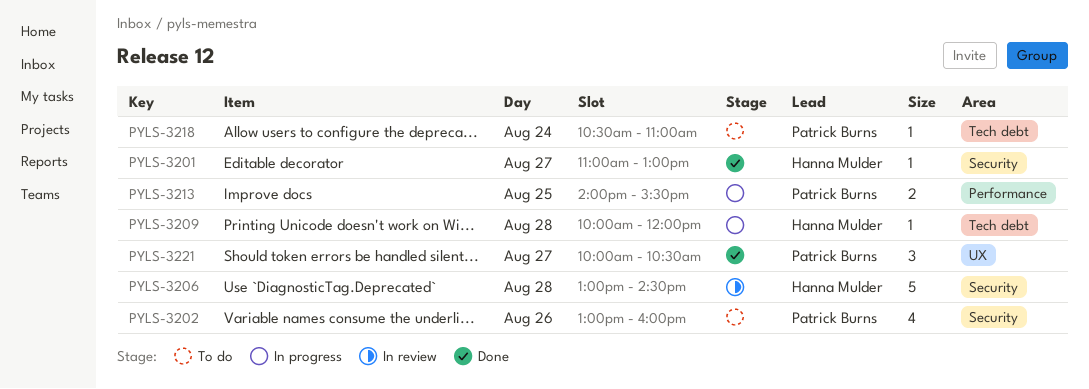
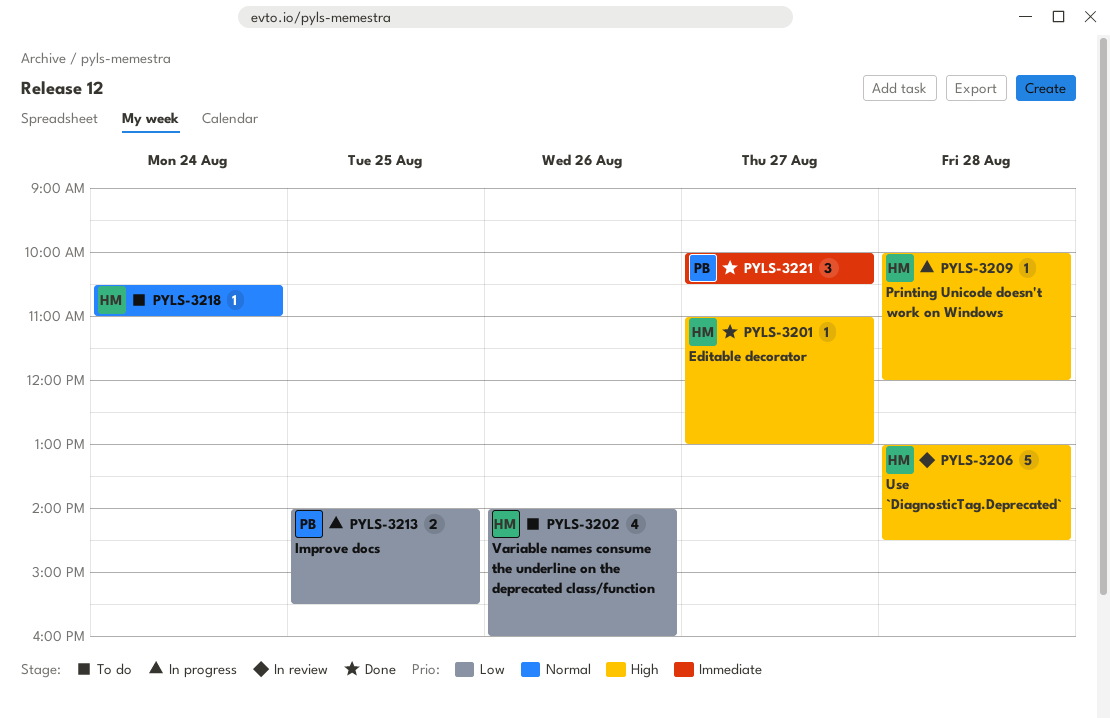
PYLS-3202, owner: Patrick Burns -> Hanna Mulder
PYLS-3202, begins: 13:00 -> 14:00
PYLS-3218, owner: Patrick Burns -> Hanna Mulder

